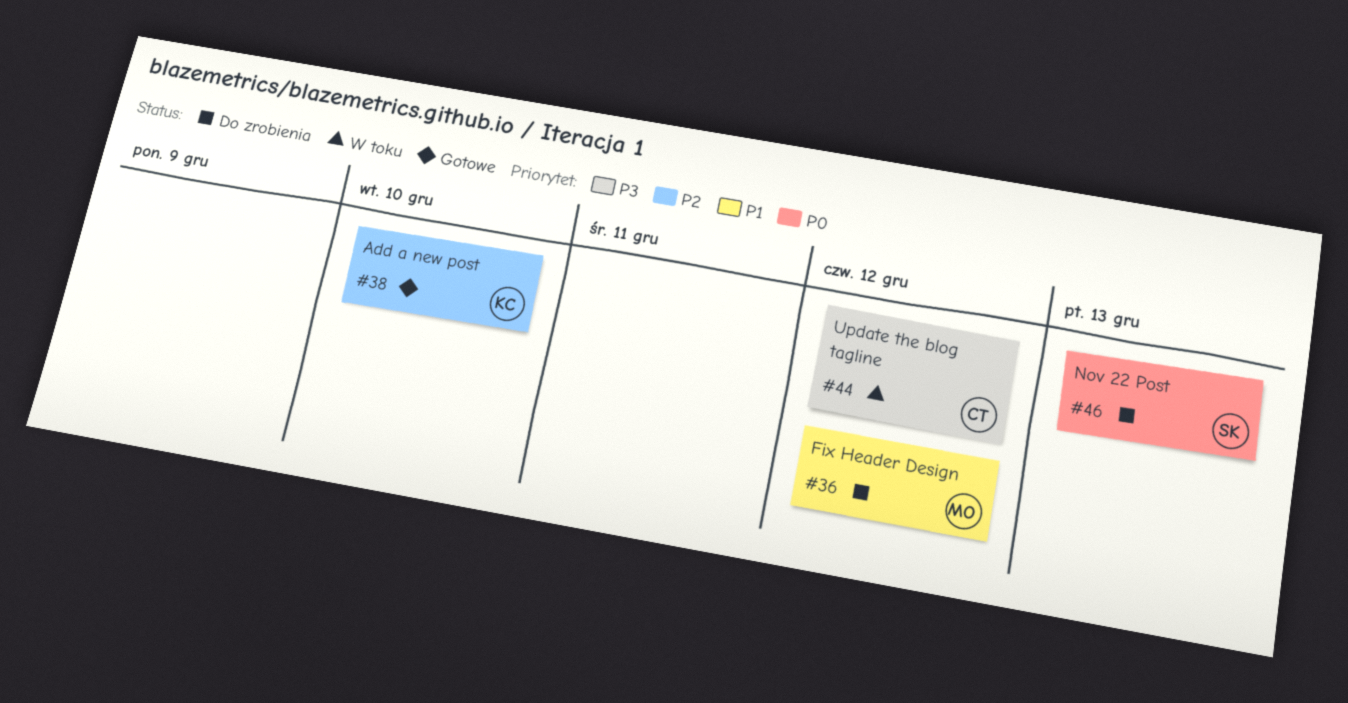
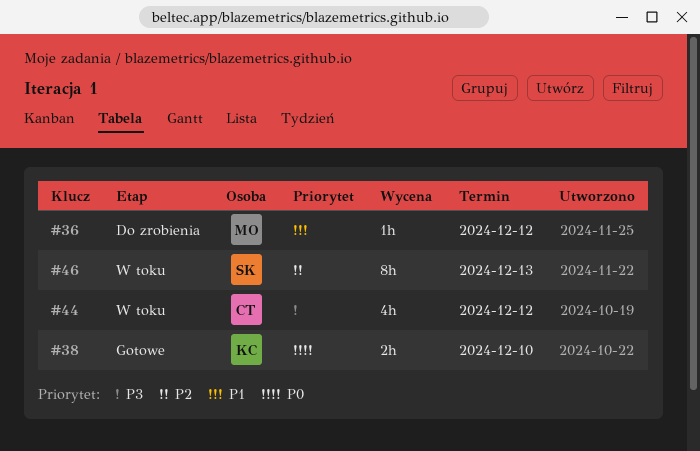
#38, priority: P2 -> P0
#46, status: Do zrobienia -> W toku
#46, priority: P0 -> P2

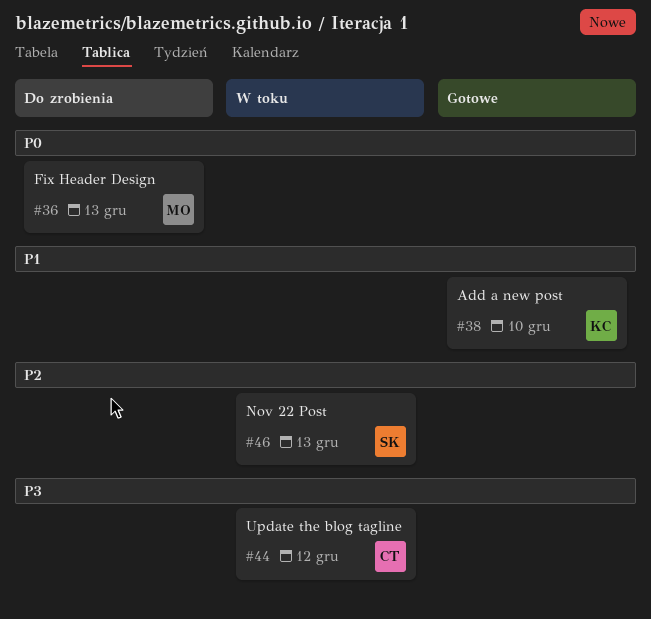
#36, priority: P1 -> P0
#36, due: Dec 12 -> Dec 13
#38, priority: P0 -> P1

